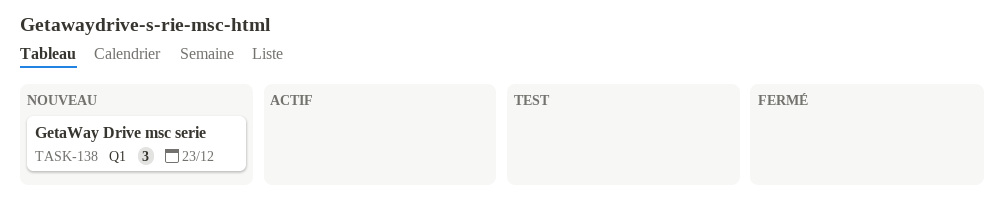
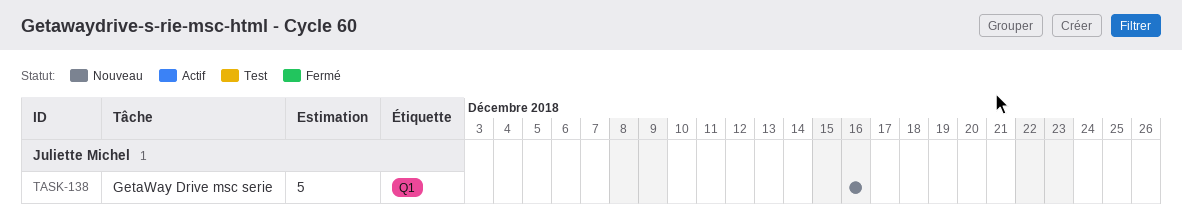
TASK-138, estimate: 3 -> 5
TASK-138, due: Dec 23 -> Dec 16

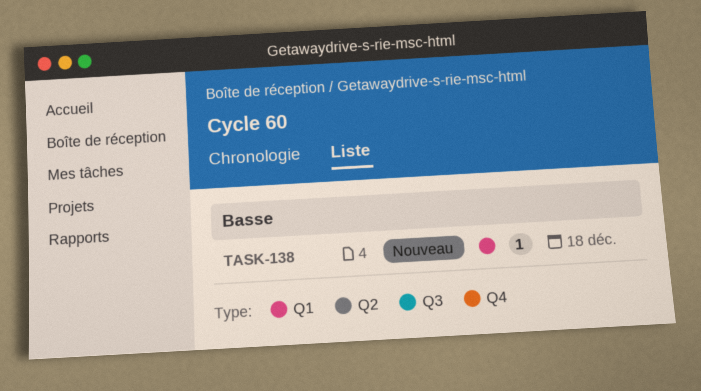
TASK-138, estimate: 5 -> 1
TASK-138, due: Dec 16 -> Dec 18

